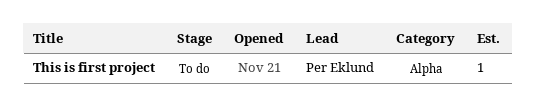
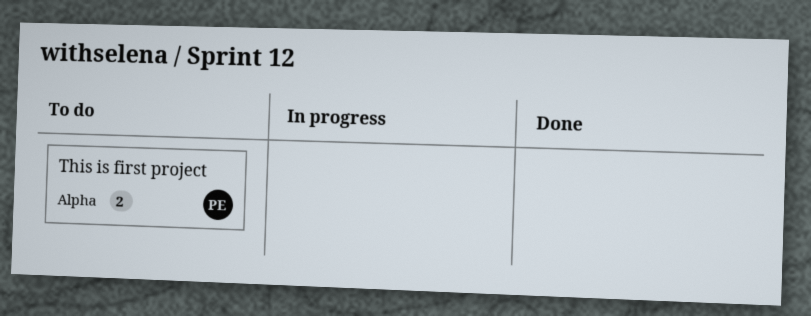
This is first project, estimate: 1 -> 2

